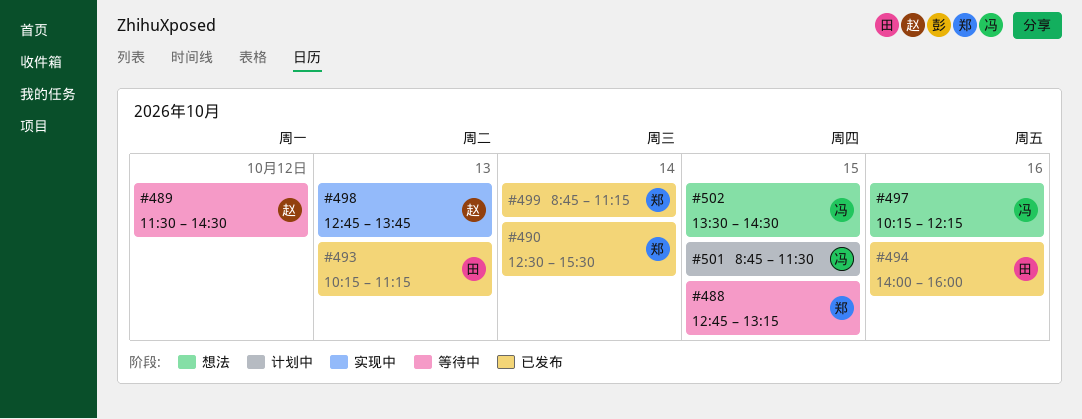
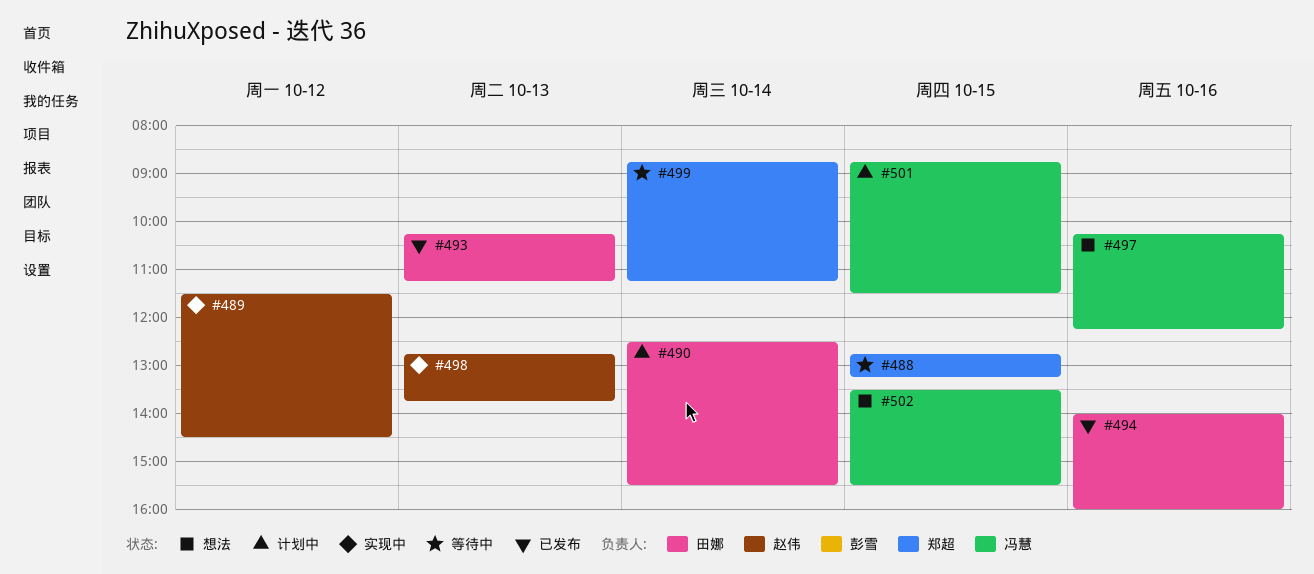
#489, status: 等待中 -> 实现中
#490, status: 已发布 -> 计划中
#490, owner: 郑超 -> 田娜
#499, status: 已发布 -> 等待中
#502, ends: 14:30 -> 15:30

